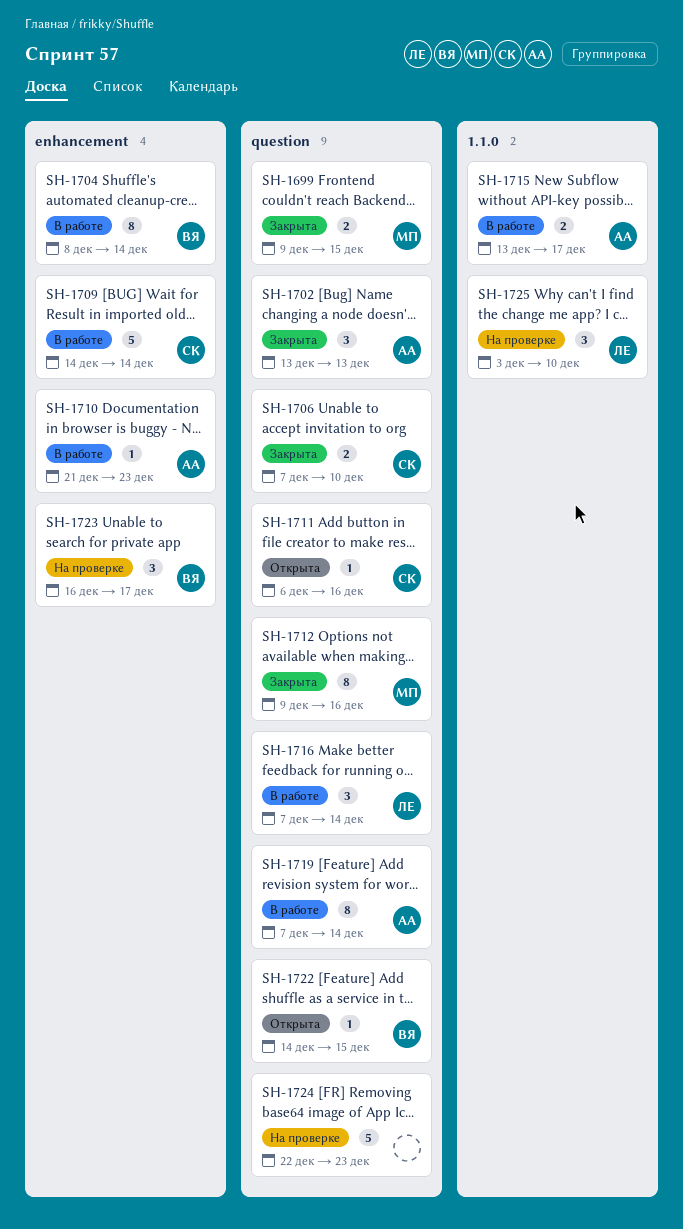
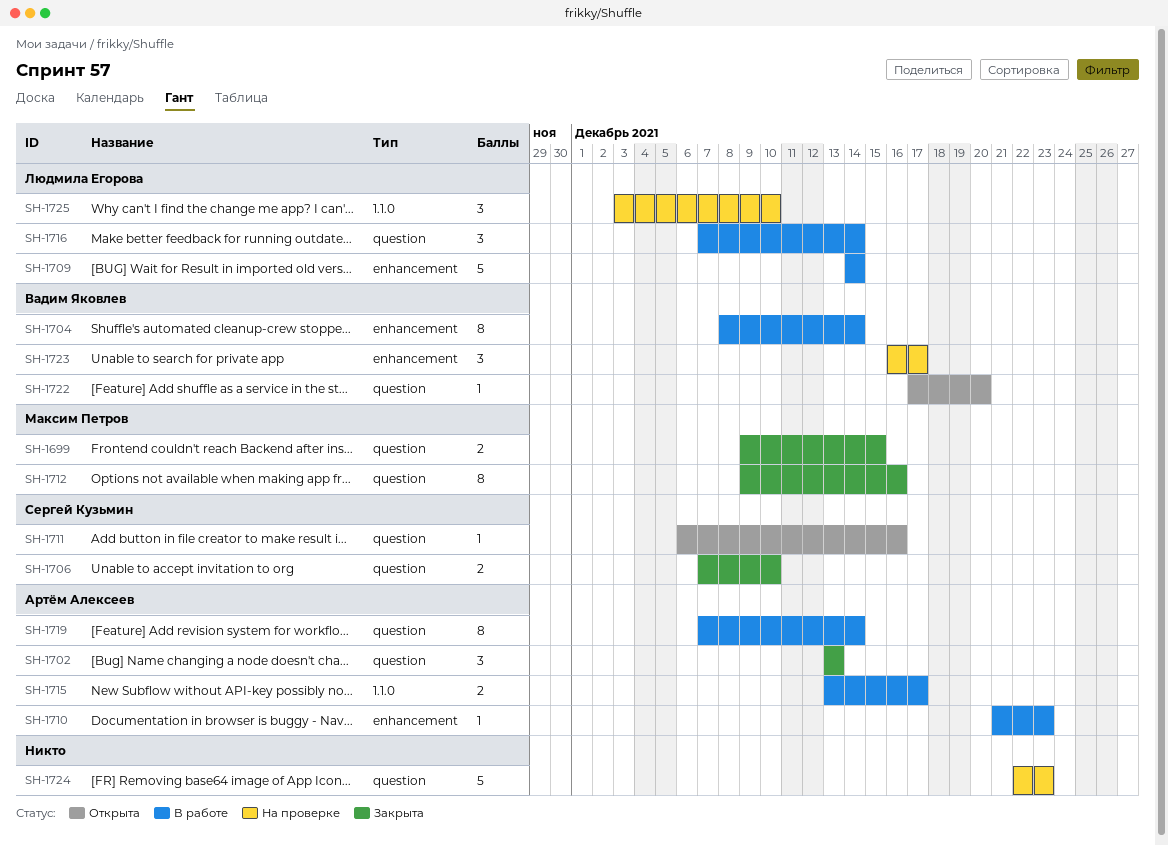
SH-1709, owner: Сергей Кузьмин -> Людмила Егорова
SH-1722, start: Dec 14 -> Dec 17
SH-1722, due: Dec 15 -> Dec 20

